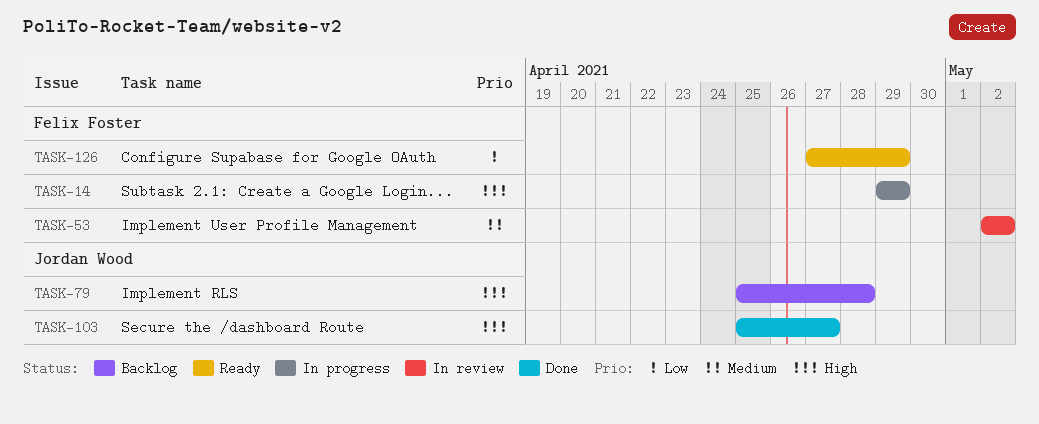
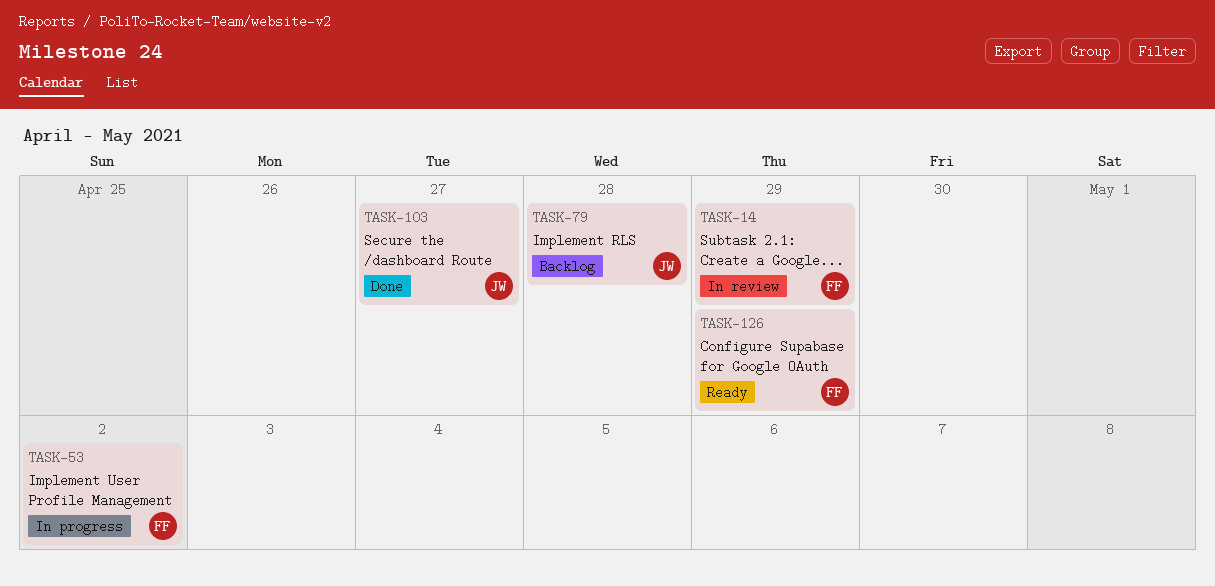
TASK-14, status: In progress -> In review
TASK-53, status: In review -> In progress

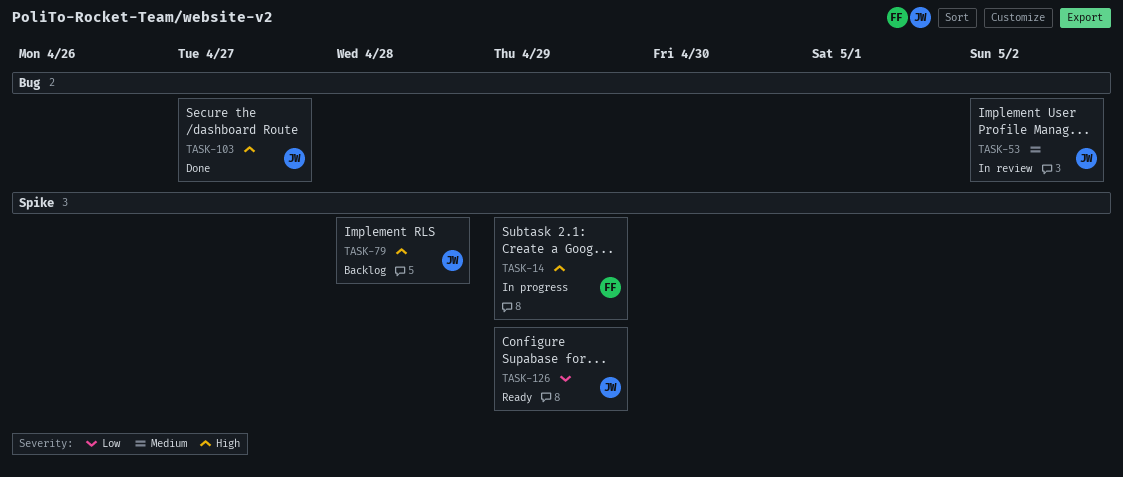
TASK-14, status: In review -> In progress
TASK-53, status: In progress -> In review
TASK-53, owner: FF -> JW
TASK-126, owner: FF -> JW

